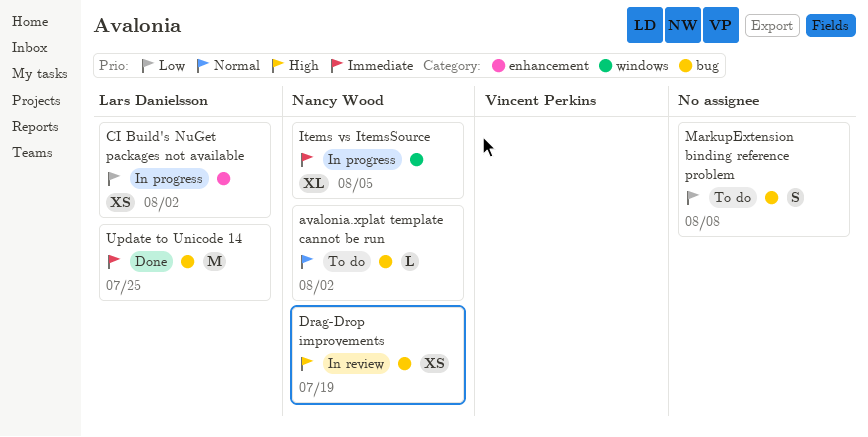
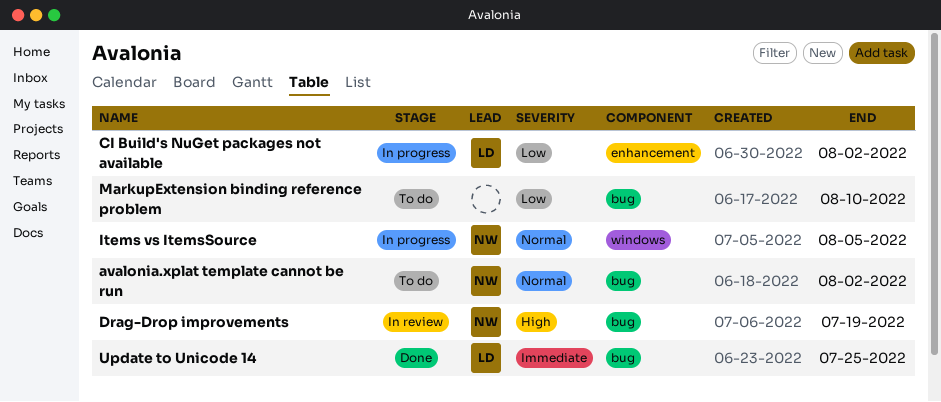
Items vs ItemsSource, priority: Immediate -> Normal
MarkupExtension binding reference problem, due: Aug 8 -> Aug 10

